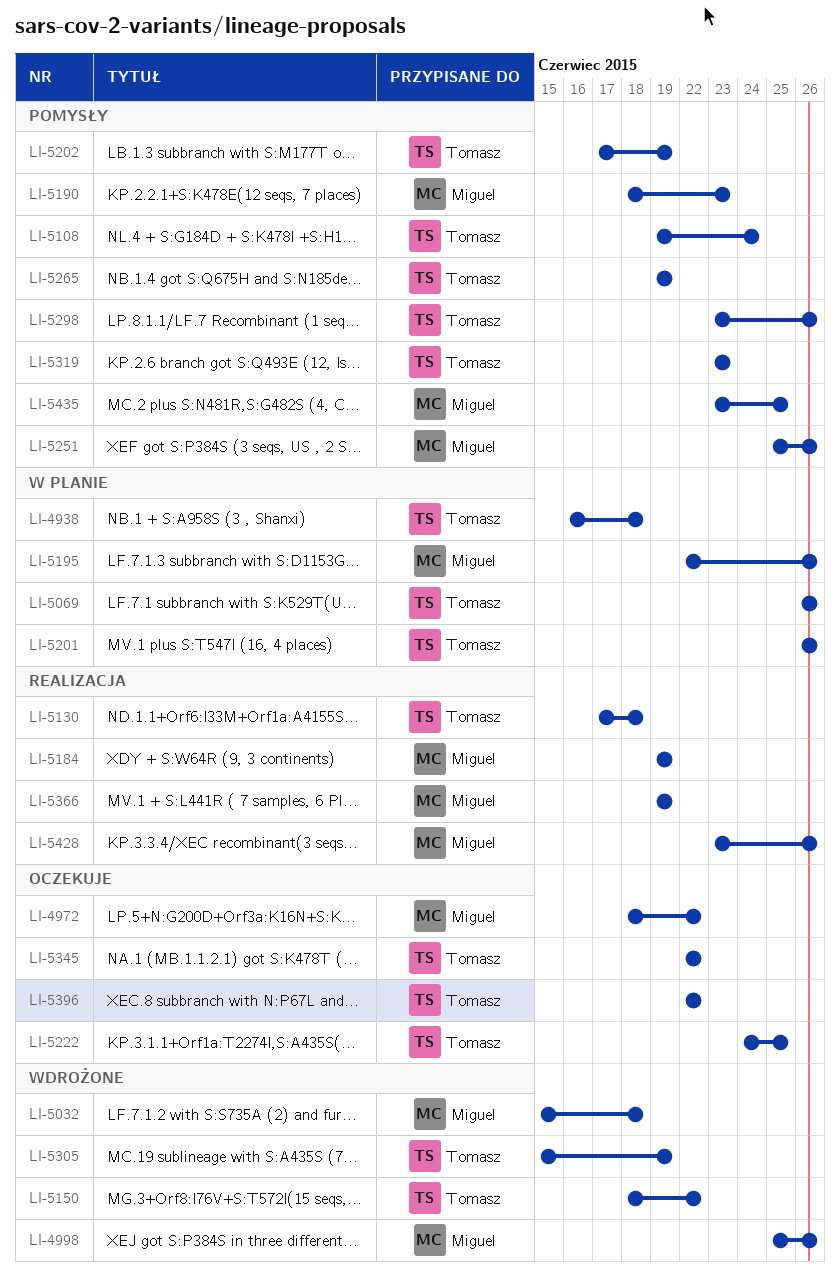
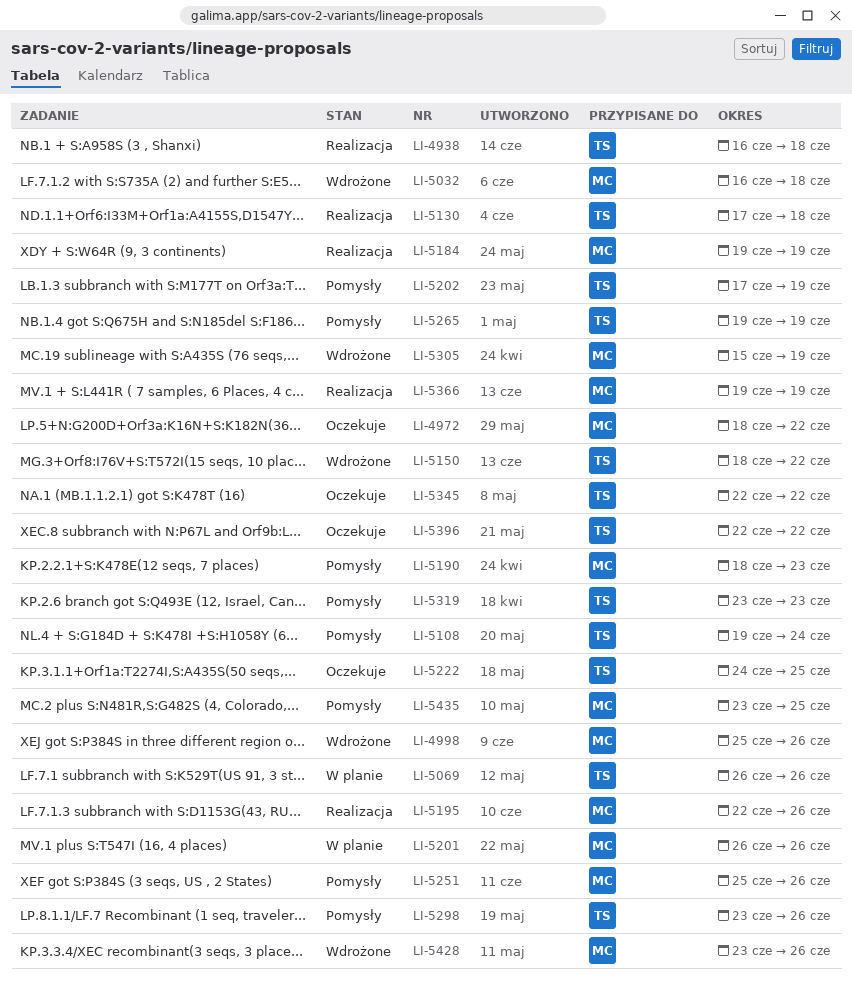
LI-4938, status: W planie -> Realizacja
LI-5032, start: Jun 15 -> Jun 16
LI-5195, status: W planie -> Realizacja
LI-5201, owner: Tomasz -> Miguel
LI-5305, owner: Tomasz -> Miguel
LI-5428, status: Realizacja -> Wdrożone

